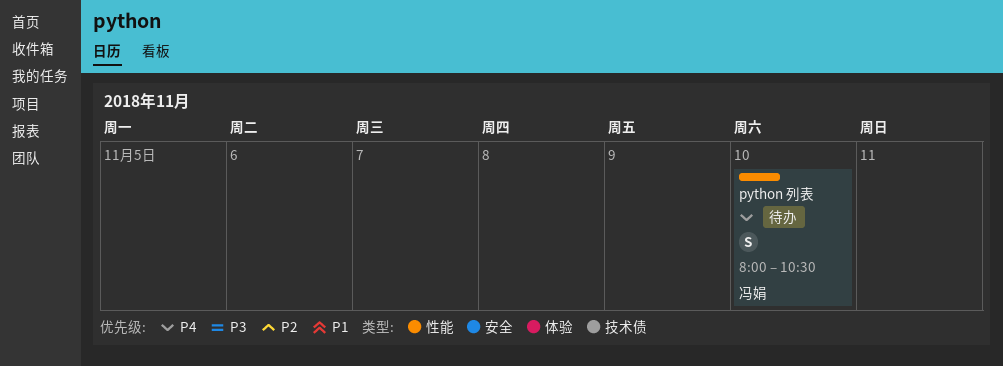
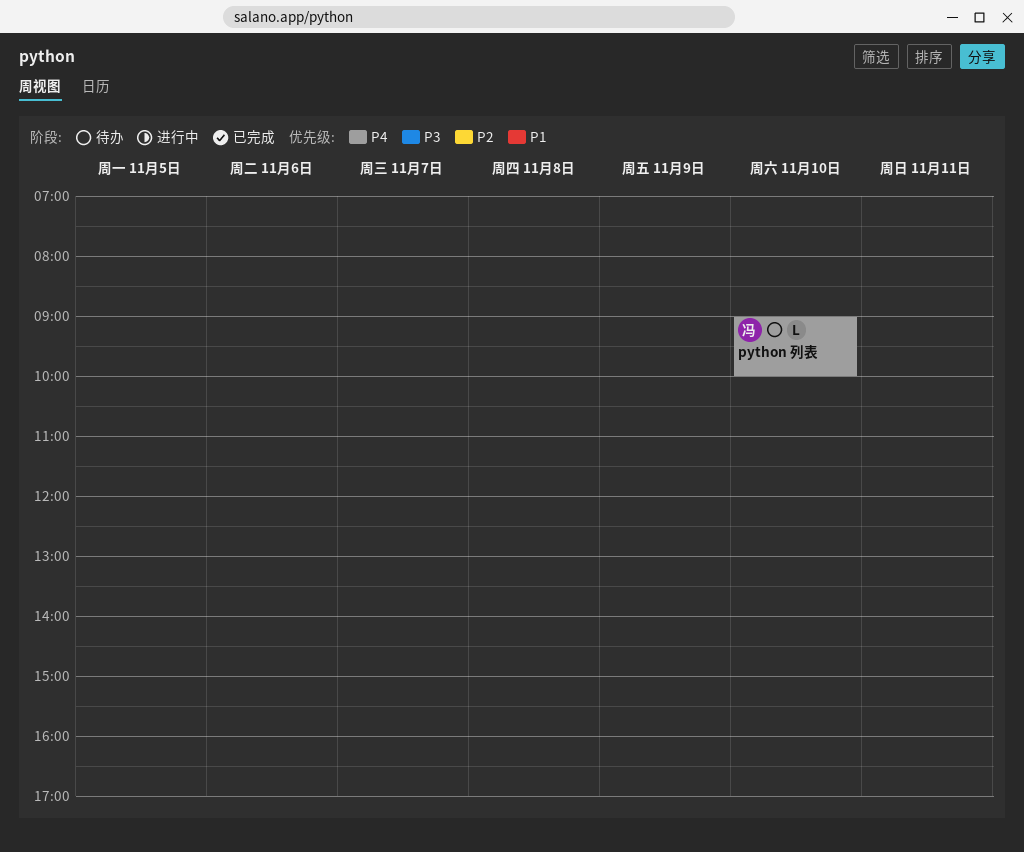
python 列表, estimate: S -> L
python 列表, begins: 08:00 -> 09:00
python 列表, ends: 10:30 -> 10:00

